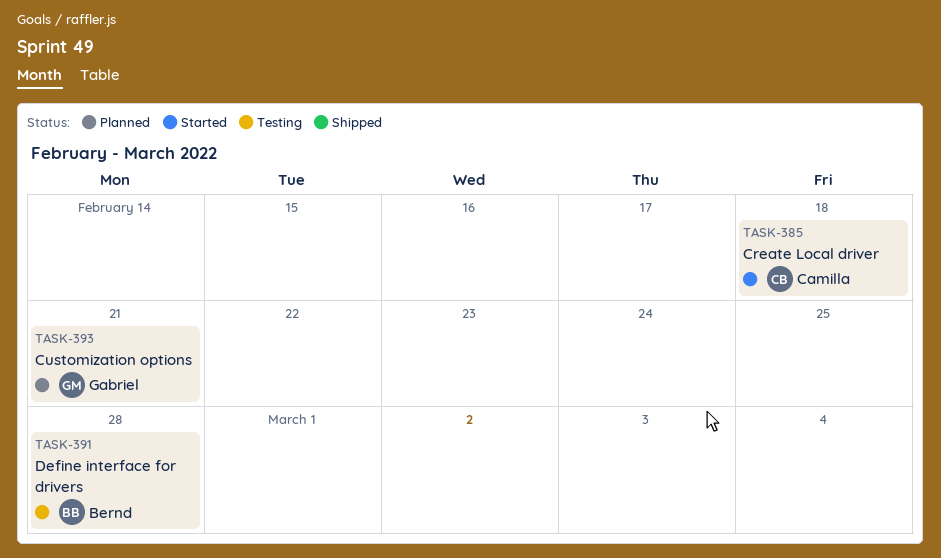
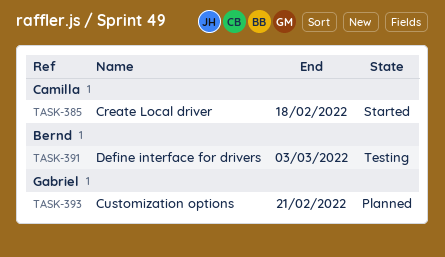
TASK-391, due: Feb 28 -> Mar 3

